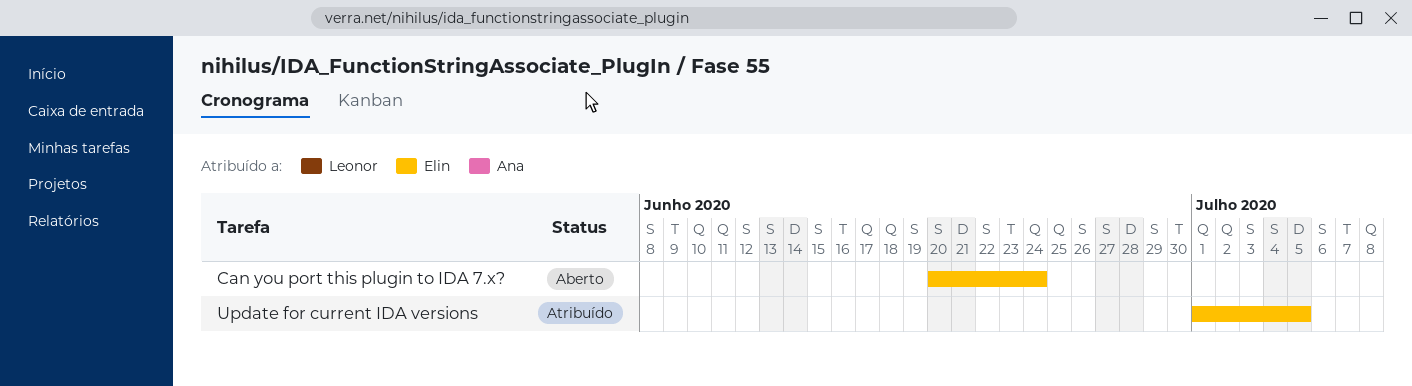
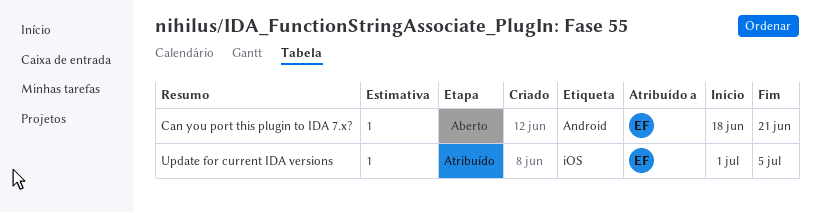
Can you port this plugin to IDA 7.x?, start: Jun 20 -> Jun 18
Can you port this plugin to IDA 7.x?, due: Jun 24 -> Jun 21

